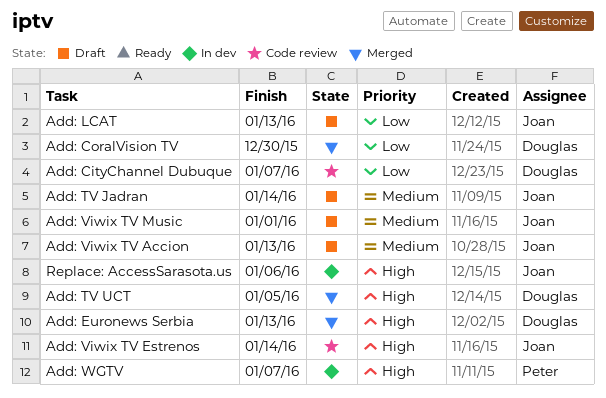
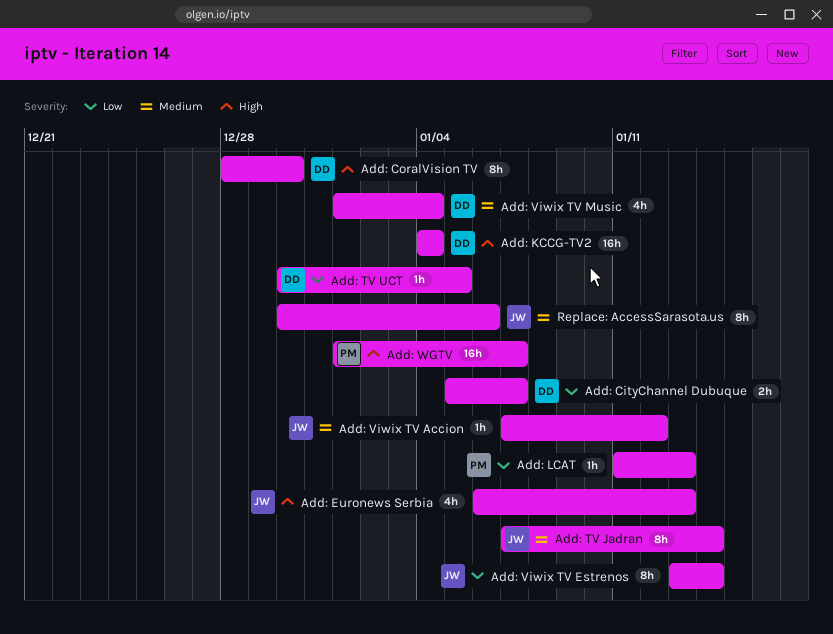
Add: CoralVision TV, priority: Low -> High
Add: Euronews Serbia, owner: Douglas -> Joan
Add: KCCG-TV2: none -> present
Add: LCAT, owner: Joan -> Peter
Add: TV UCT, priority: High -> Low
Add: Viwix TV Accion, due: Jan 13 -> Jan 12
Add: Viwix TV Estrenos, priority: High -> Low
Add: Viwix TV Music, owner: Joan -> Douglas
Add: Viwix TV Music, due: Jan 1 -> Jan 4
Replace: AccessSarasota.us, priority: High -> Medium

